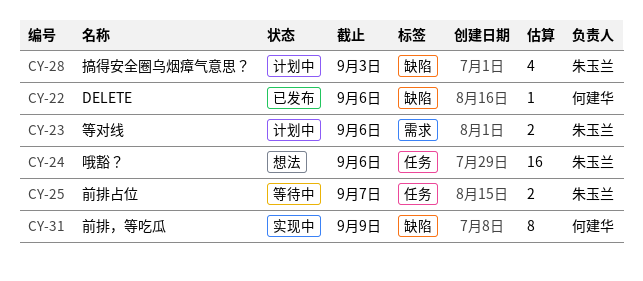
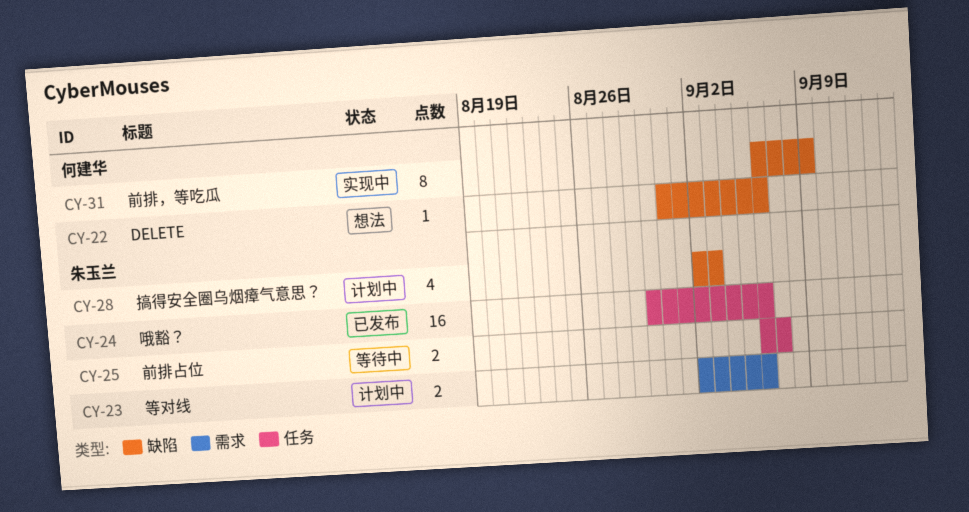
CY-22, status: 已发布 -> 想法
CY-24, status: 想法 -> 已发布

